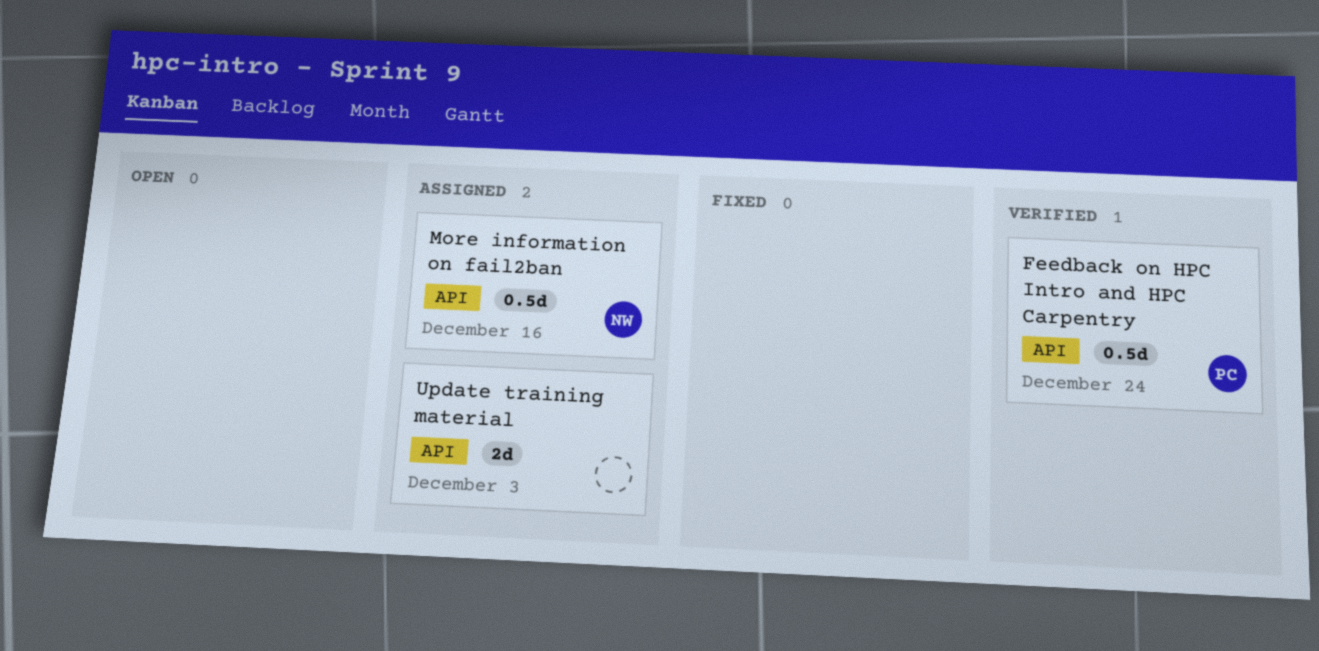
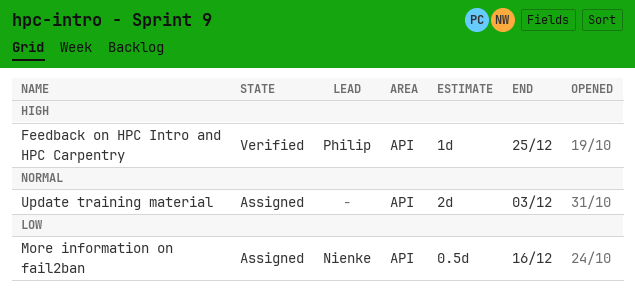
Feedback on HPC Intro and HPC Carpentry, estimate: 0.5d -> 1d
Feedback on HPC Intro and HPC Carpentry, due: Dec 24 -> Dec 25

